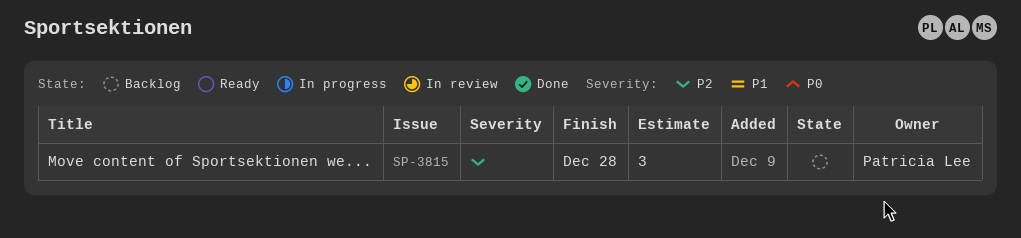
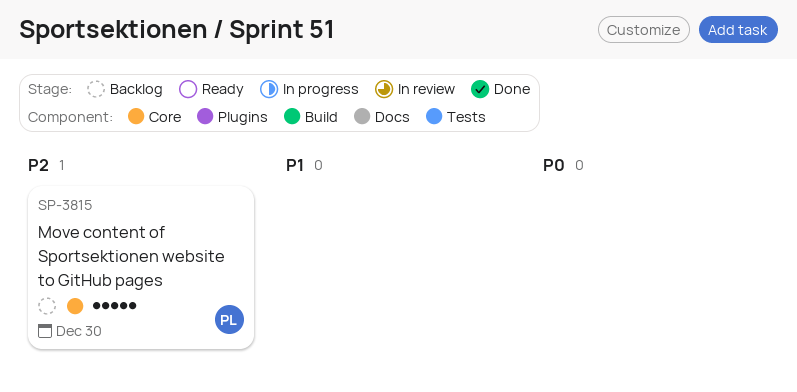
SP-3815, estimate: 3 -> 5
SP-3815, due: Dec 28 -> Dec 30

